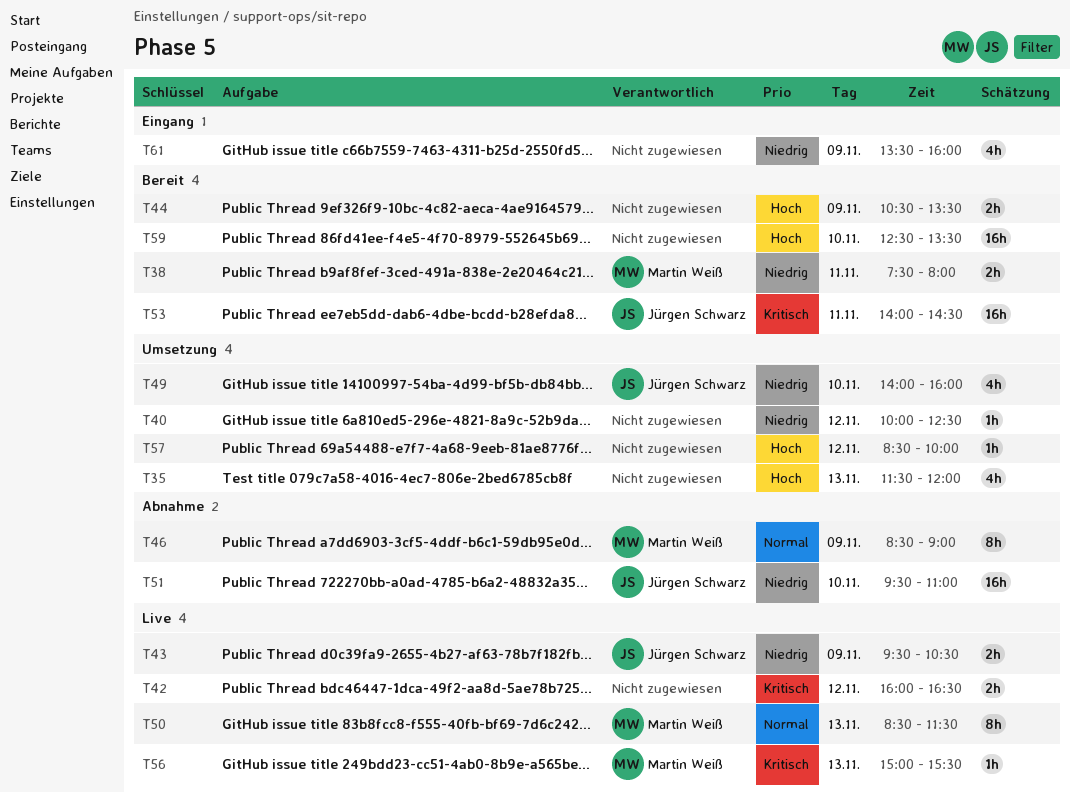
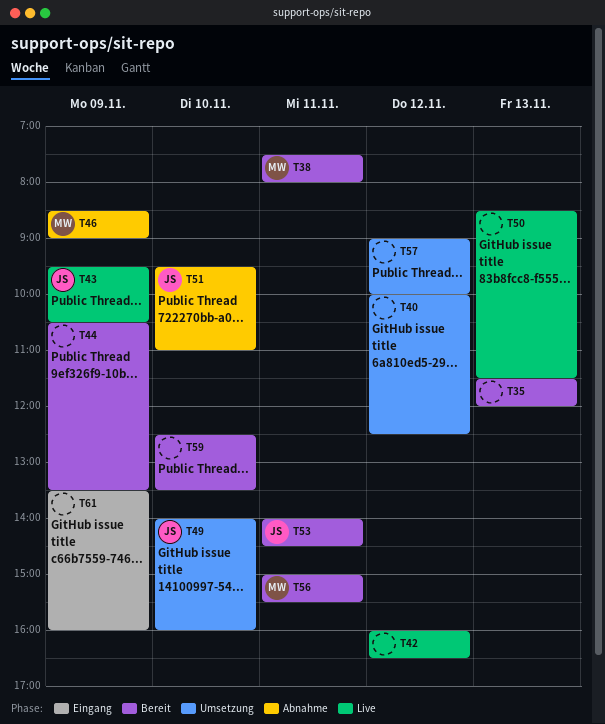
T35, status: Umsetzung -> Bereit
T50, owner: Martin Weiß -> none
T56, status: Live -> Bereit
T56, day: Nov 13 -> Nov 11
T57, begins: 08:30 -> 09:00

